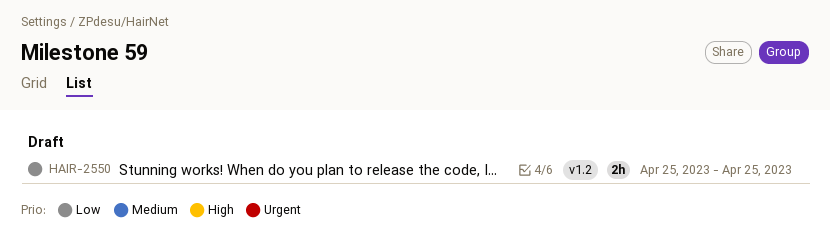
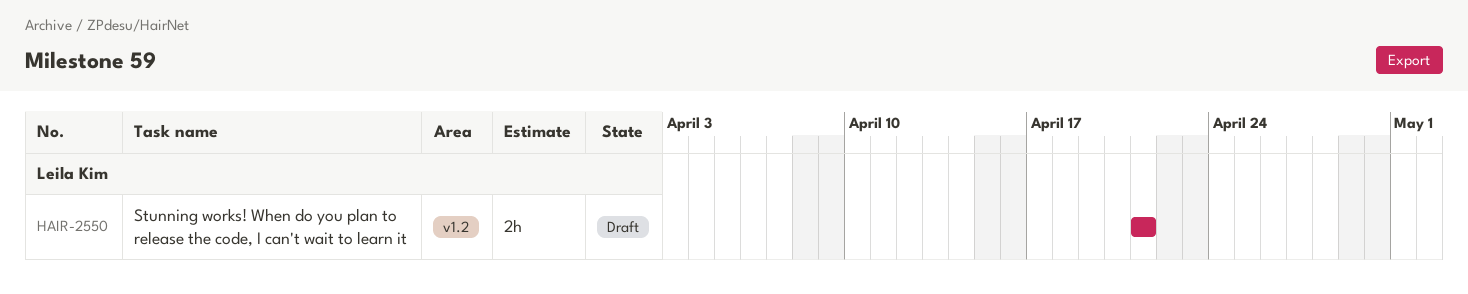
HAIR-2550, start: Apr 25 -> Apr 21
HAIR-2550, due: Apr 25 -> Apr 21

